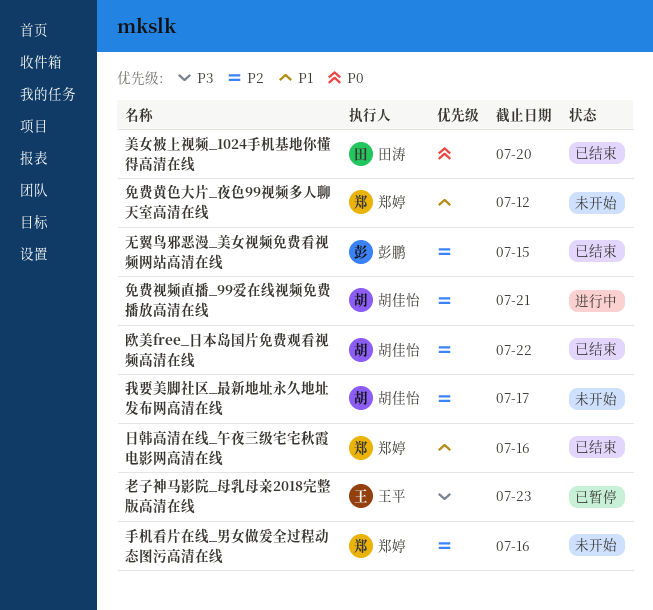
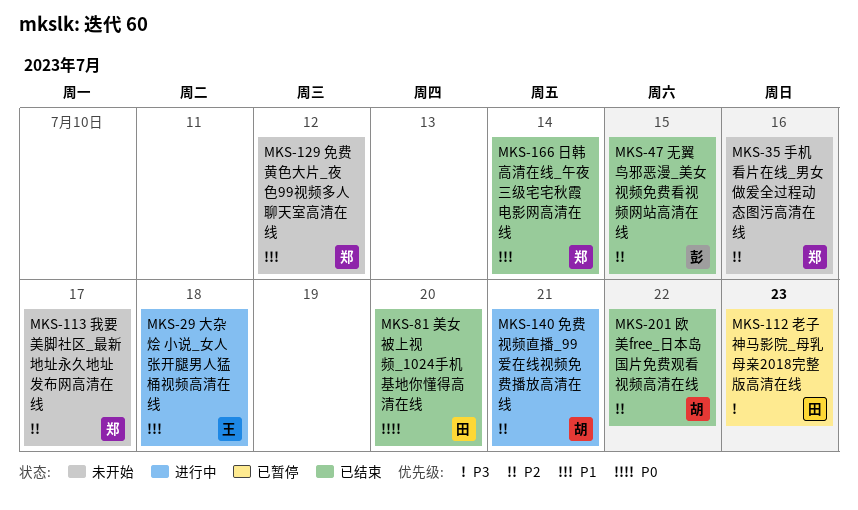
大杂烩 小说_女人张开腿男人猛桶视频高清在线: none -> present
我要美脚社区_最新地址永久地址发布网高清在线, owner: 胡佳怡 -> 郑婷
日韩高清在线_午夜三级宅宅秋霞电影网高清在线, due: Jul 16 -> Jul 14
老子神马影院_母乳母亲2018完整版高清在线, owner: 王平 -> 田涛

